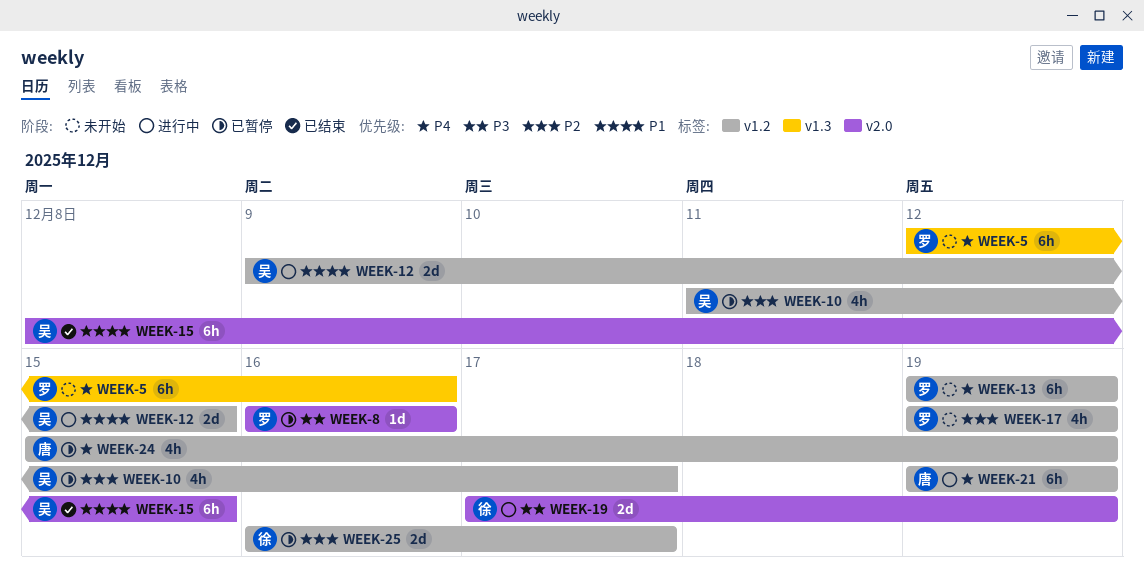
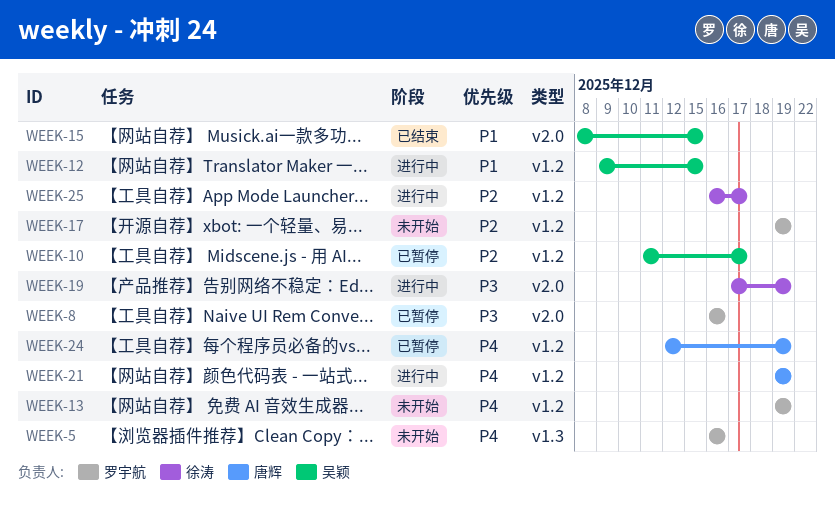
WEEK-5, start: Dec 12 -> Dec 16
WEEK-24, start: Dec 15 -> Dec 12
WEEK-25, status: 已暂停 -> 进行中

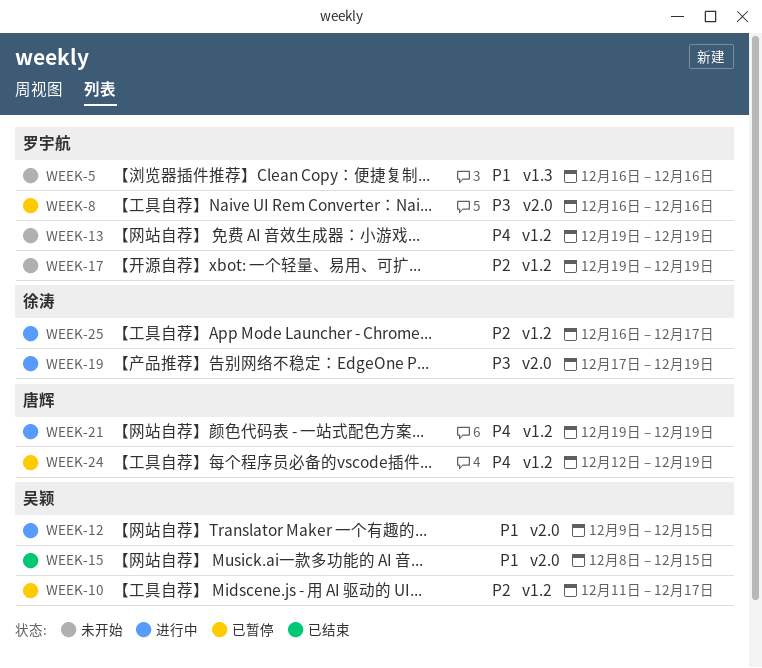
WEEK-5, priority: P4 -> P1
WEEK-12, label: v1.2 -> v2.0

